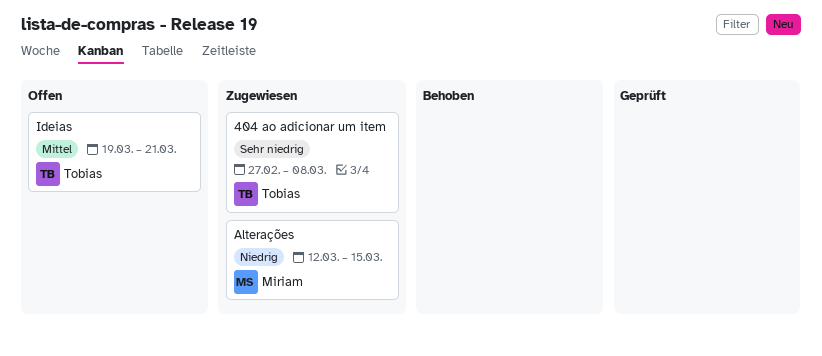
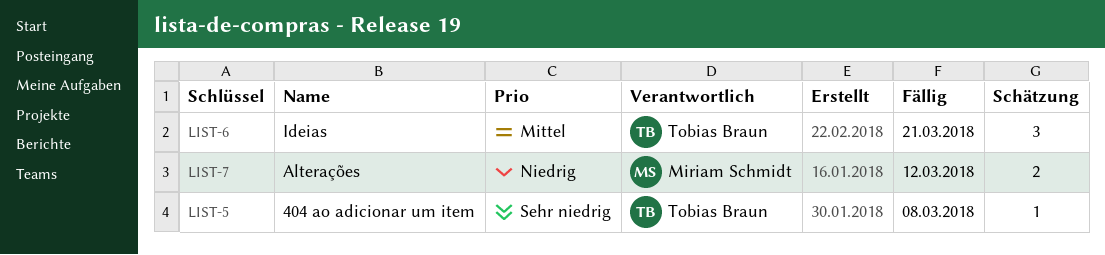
Alterações, due: Mar 15 -> Mar 12

